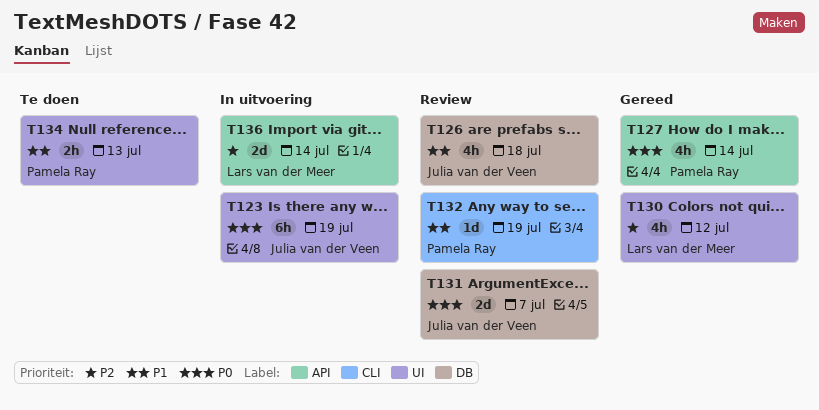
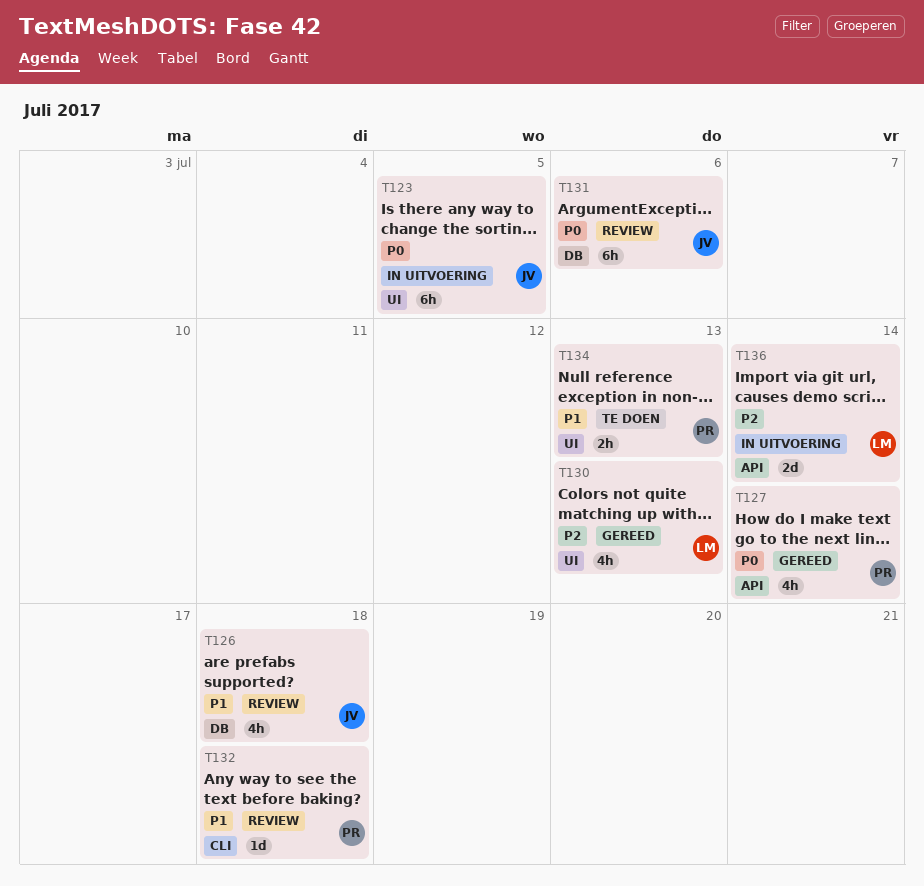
T123, due: Jul 19 -> Jul 5
T130, due: Jul 12 -> Jul 13
T131, estimate: 2d -> 6h
T131, due: Jul 7 -> Jul 6
T132, due: Jul 19 -> Jul 18

